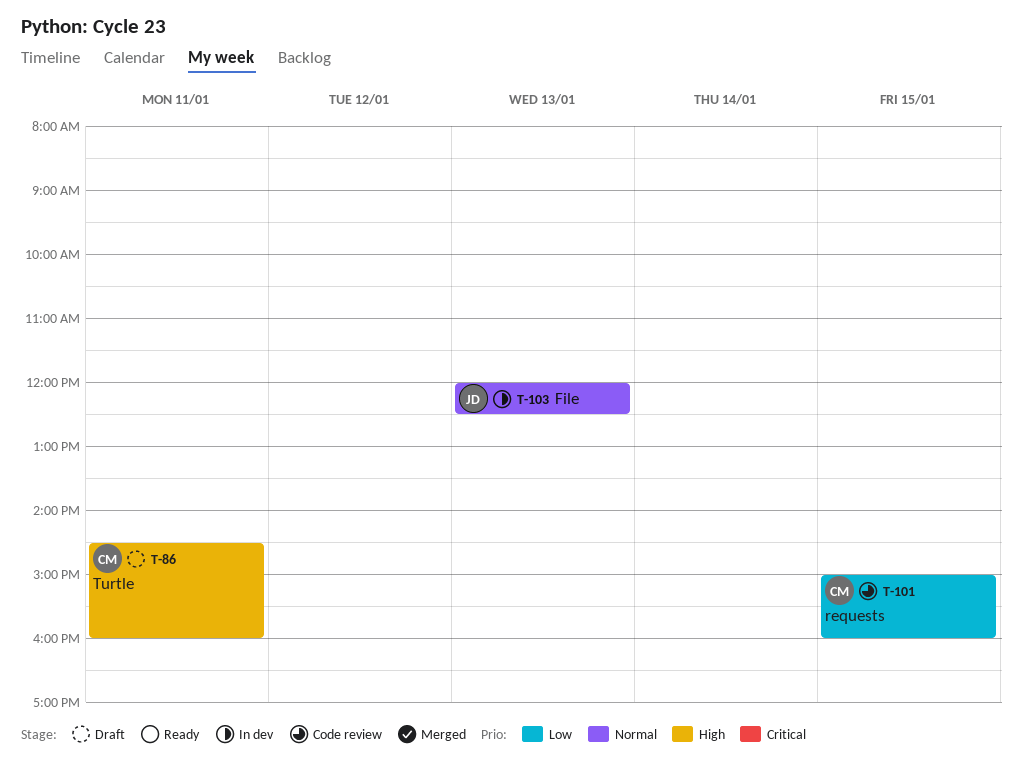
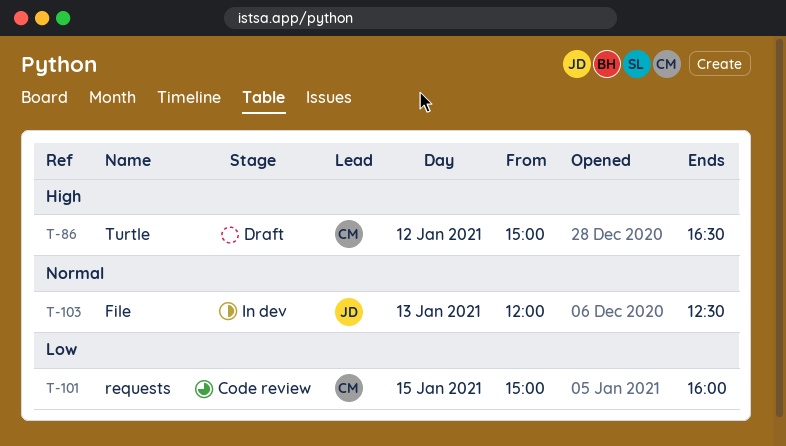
T-86, day: Jan 11 -> Jan 12
T-86, begins: 14:30 -> 15:00
T-86, ends: 16:00 -> 16:30

